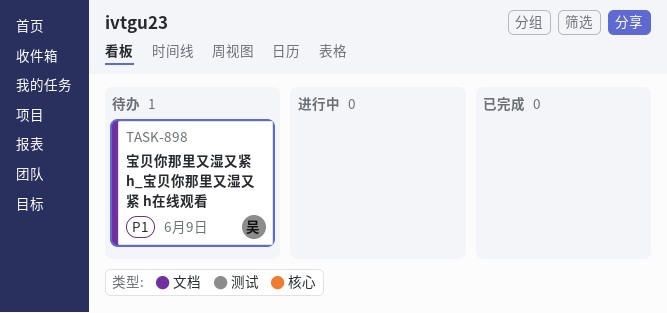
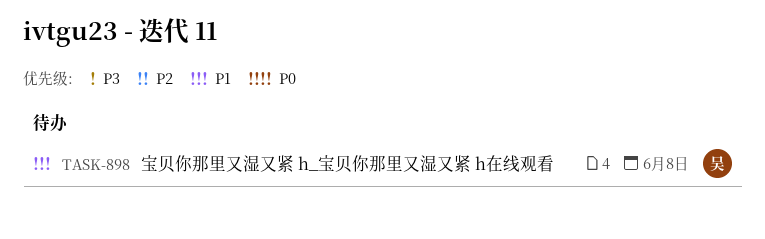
TASK-898, due: Jun 9 -> Jun 8

